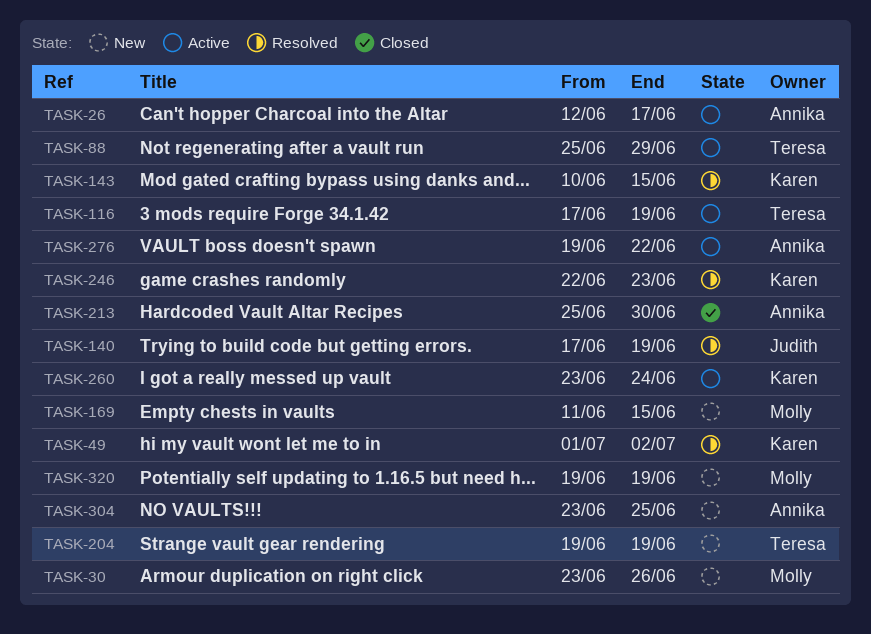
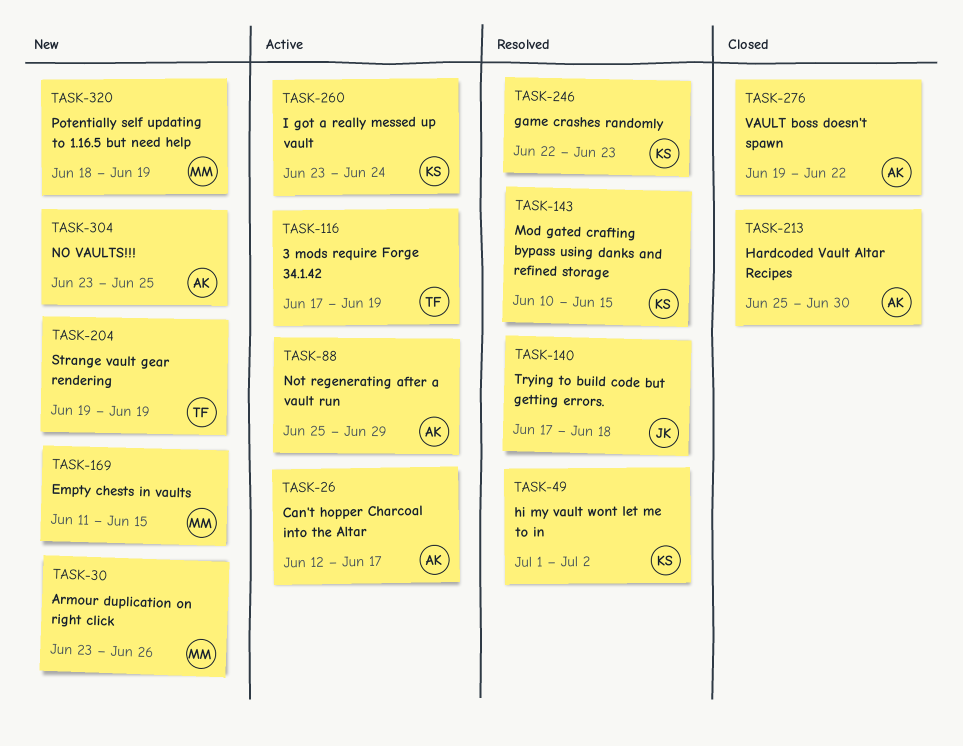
TASK-88, owner: Teresa -> Annika
TASK-140, due: Jun 19 -> Jun 18
TASK-276, status: Active -> Closed
TASK-320, start: Jun 19 -> Jun 18

